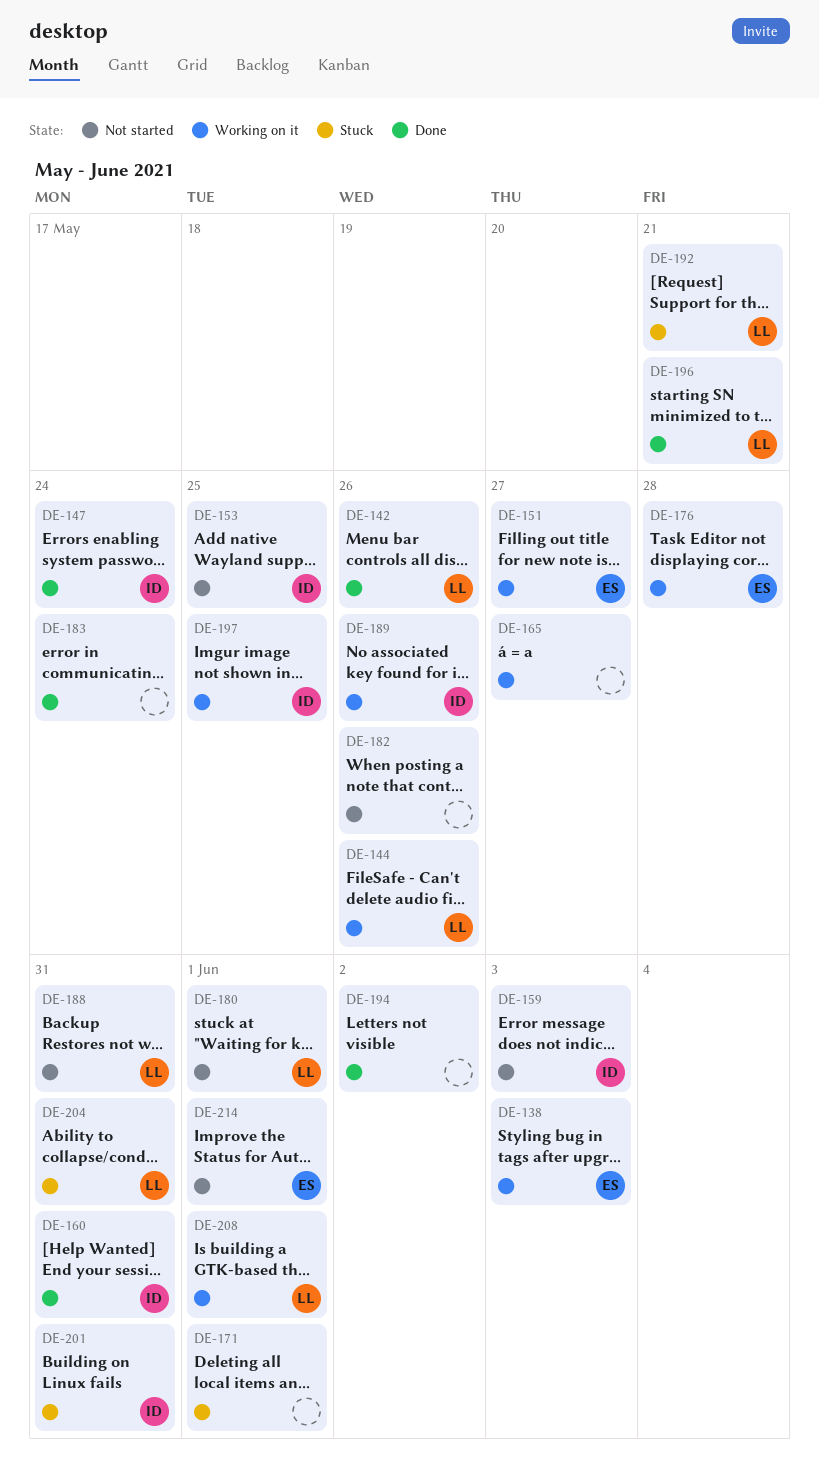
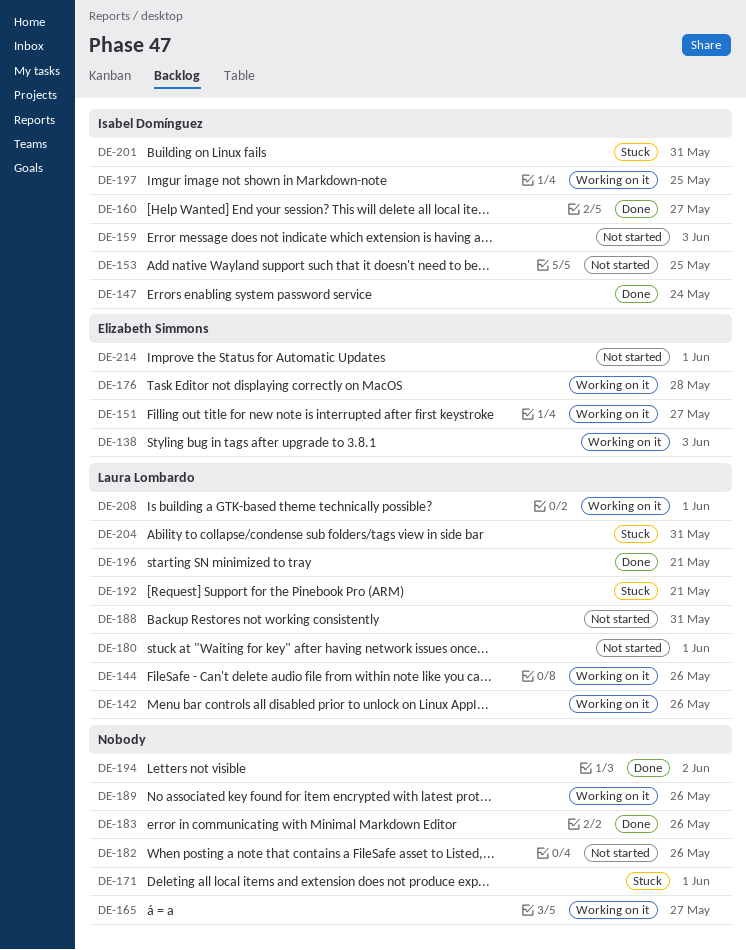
DE-142, status: Done -> Working on it
DE-160, due: May 31 -> May 27
DE-183, due: May 24 -> May 26
DE-189, owner: Isabel Domínguez -> none

